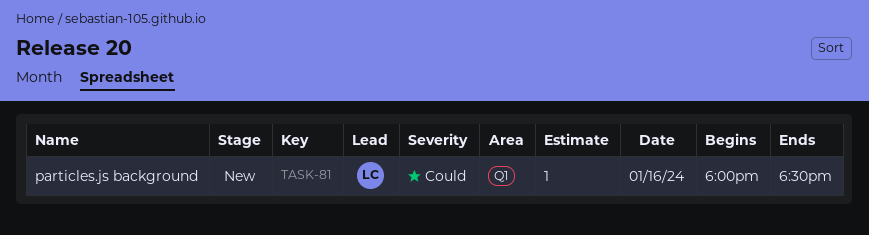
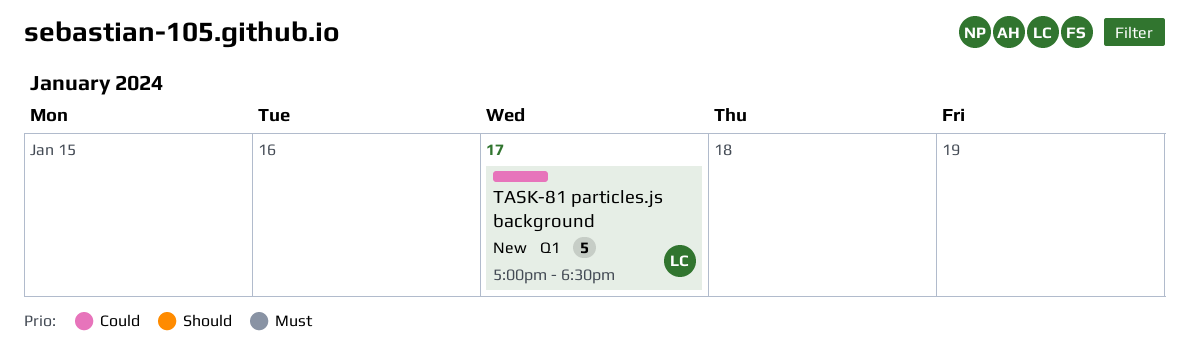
TASK-81, estimate: 1 -> 5
TASK-81, day: Jan 16 -> Jan 17
TASK-81, begins: 18:00 -> 17:00

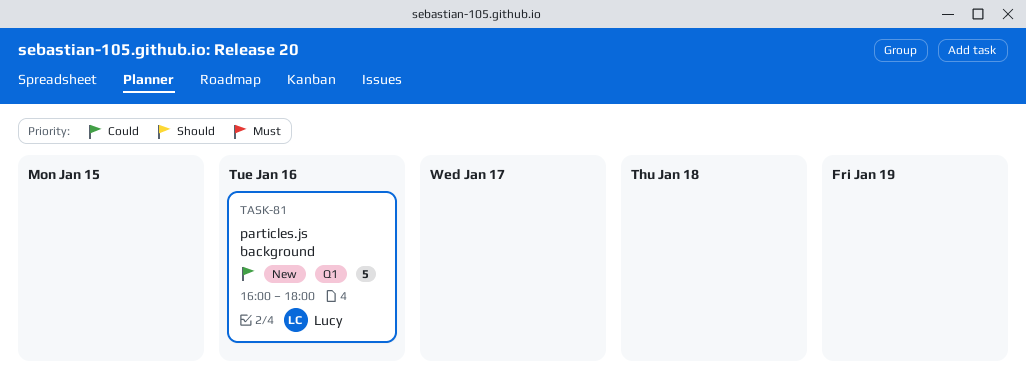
TASK-81, day: Jan 17 -> Jan 16
TASK-81, begins: 17:00 -> 16:00
TASK-81, ends: 18:30 -> 18:00

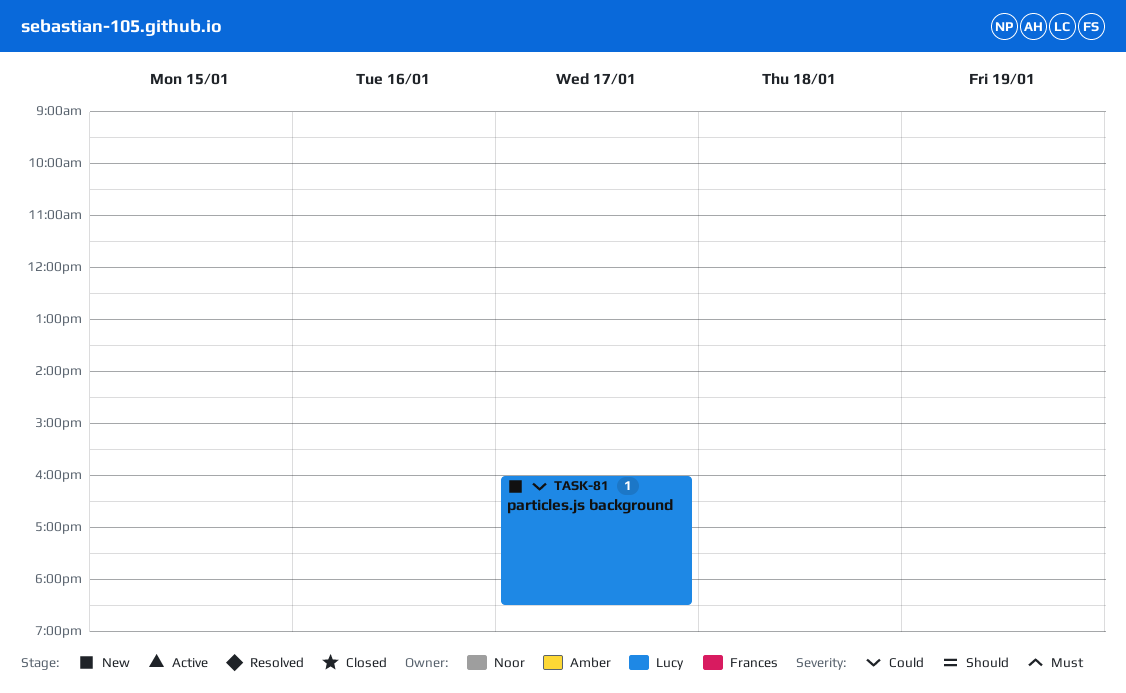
TASK-81, estimate: 5 -> 1
TASK-81, day: Jan 16 -> Jan 17
TASK-81, ends: 18:00 -> 18:30

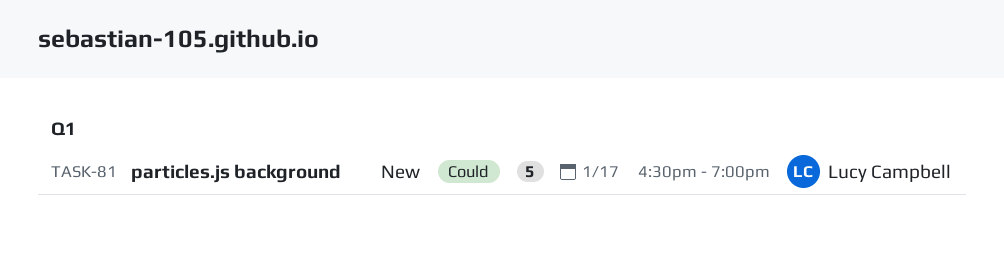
TASK-81, estimate: 1 -> 5
TASK-81, begins: 16:00 -> 16:30
TASK-81, ends: 18:30 -> 19:00

